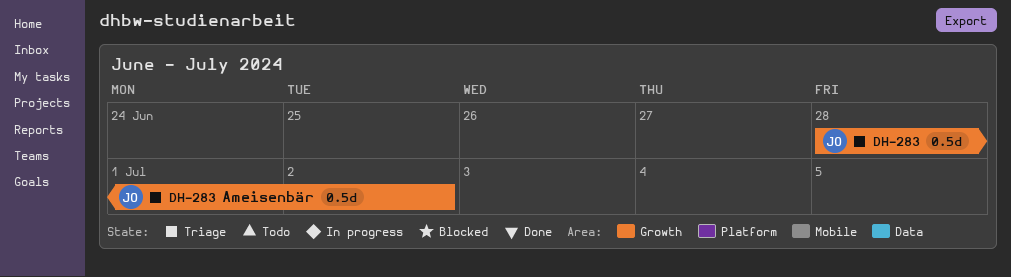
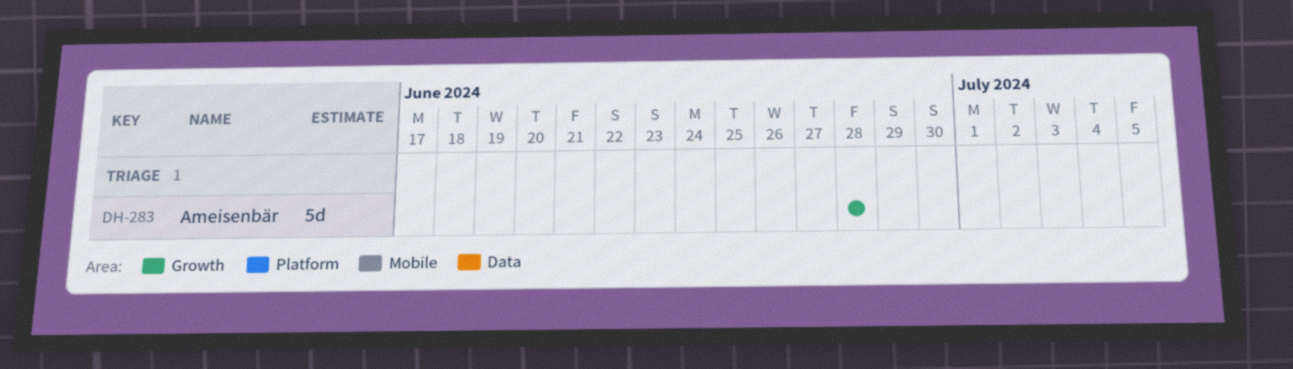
DH-283, estimate: 0.5d -> 5d
DH-283, due: Jul 2 -> Jun 28

